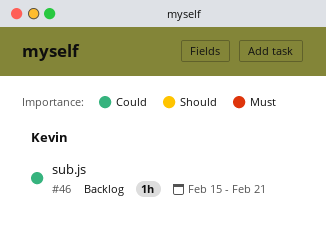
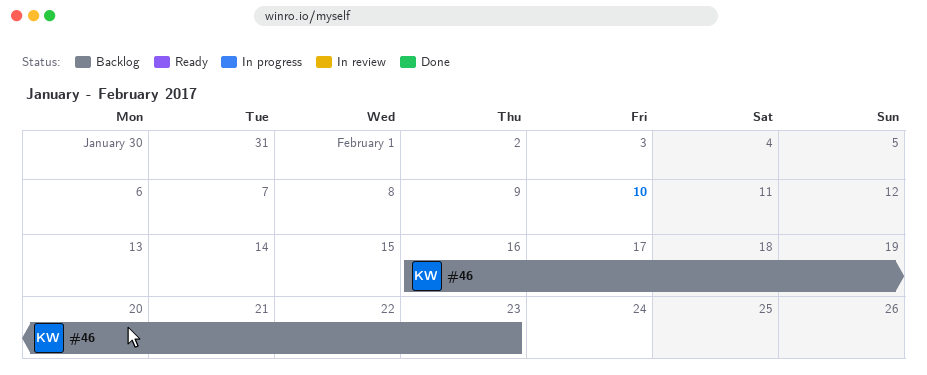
#46, start: Feb 15 -> Feb 16
#46, due: Feb 21 -> Feb 23

